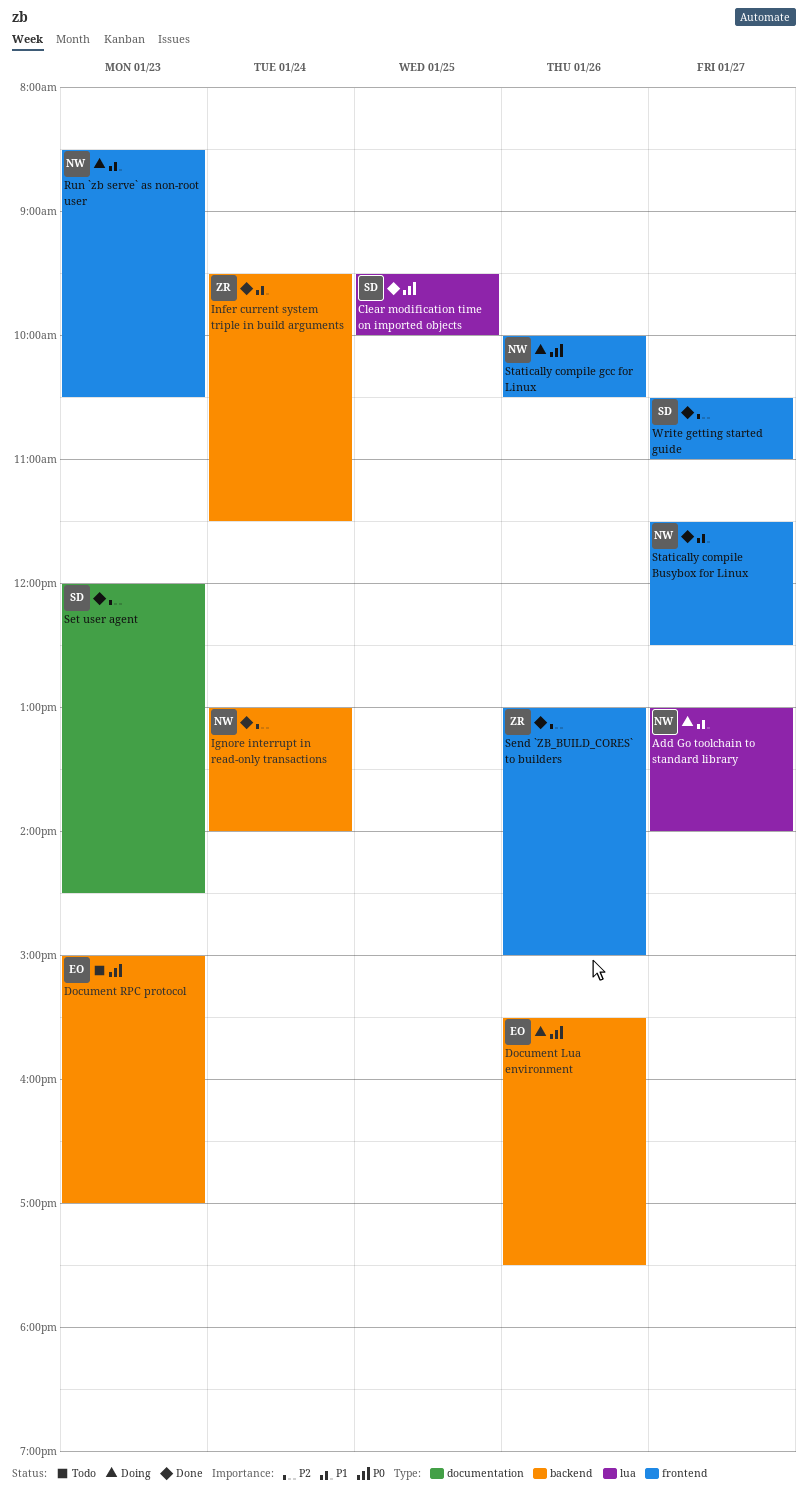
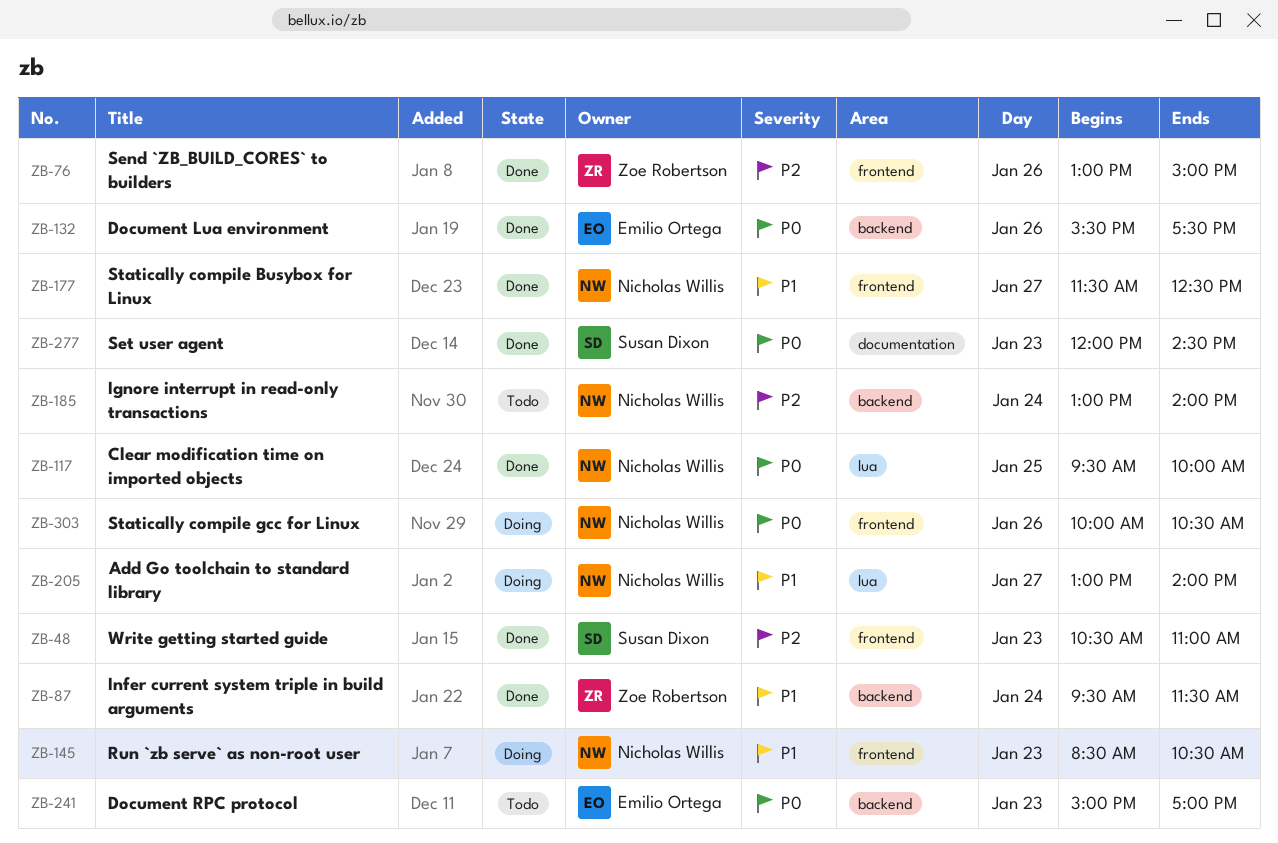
Clear modification time on imported objects, owner: Susan Dixon -> Nicholas Willis
Document Lua environment, status: Doing -> Done
Ignore interrupt in read-only transactions, status: Done -> Todo
Set user agent, priority: P2 -> P0
Write getting started guide, day: Jan 27 -> Jan 23

